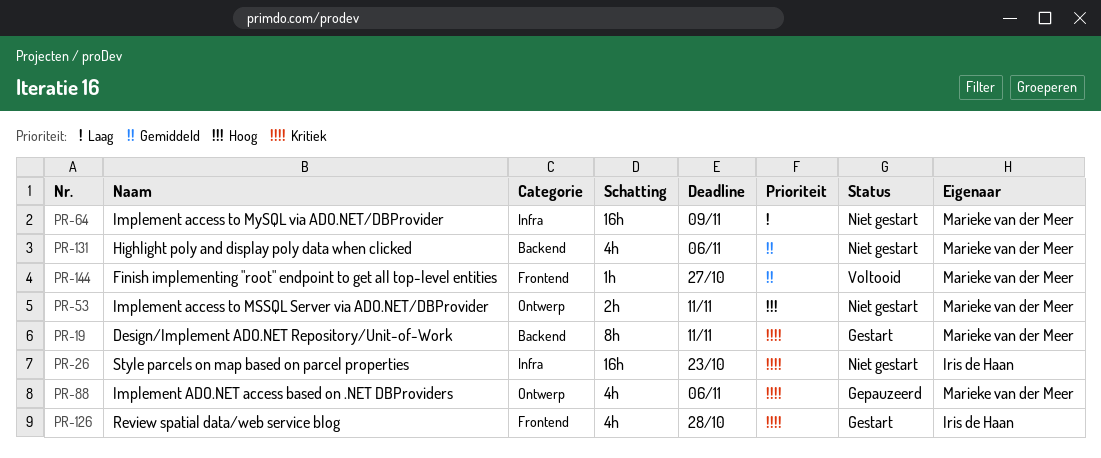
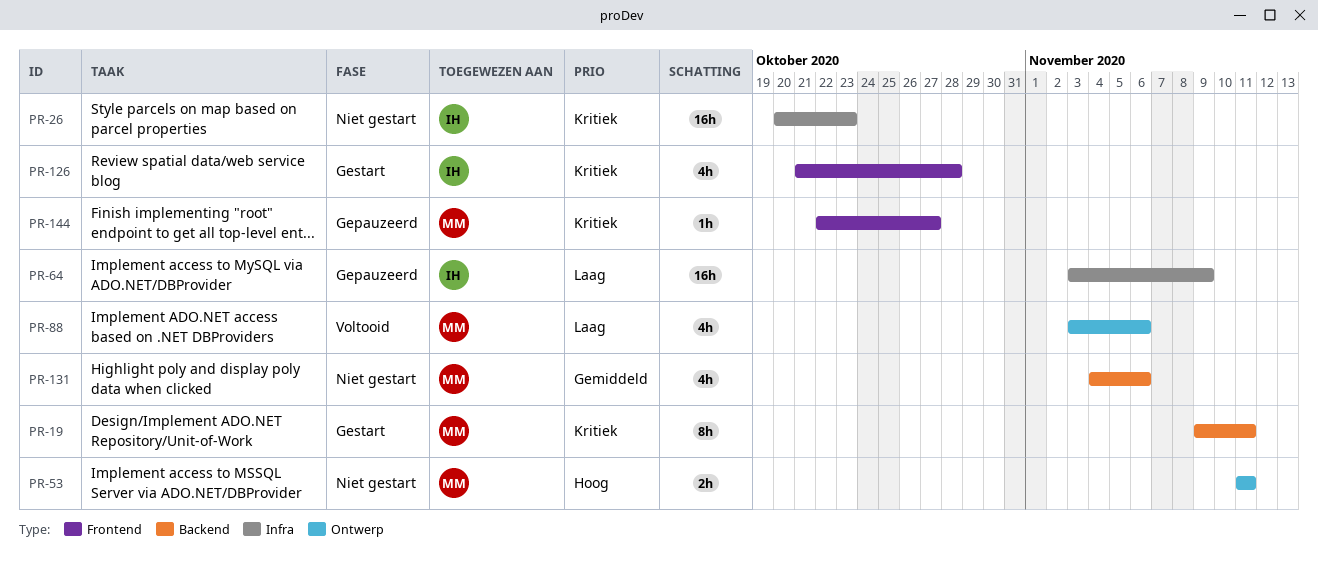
PR-64, status: Niet gestart -> Gepauzeerd
PR-64, owner: Marieke van der Meer -> Iris de Haan
PR-88, status: Gepauzeerd -> Voltooid
PR-88, priority: Kritiek -> Laag
PR-144, status: Voltooid -> Gepauzeerd
PR-144, priority: Gemiddeld -> Kritiek

